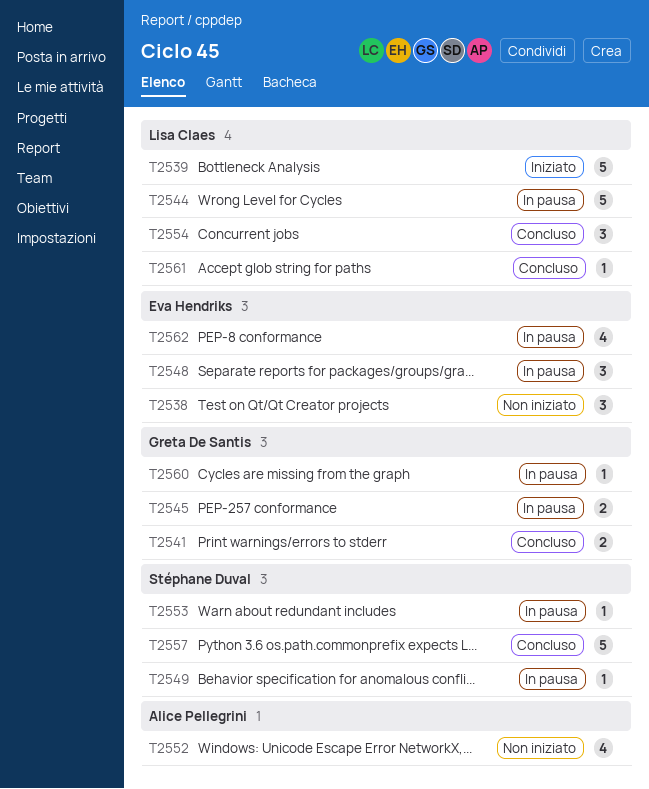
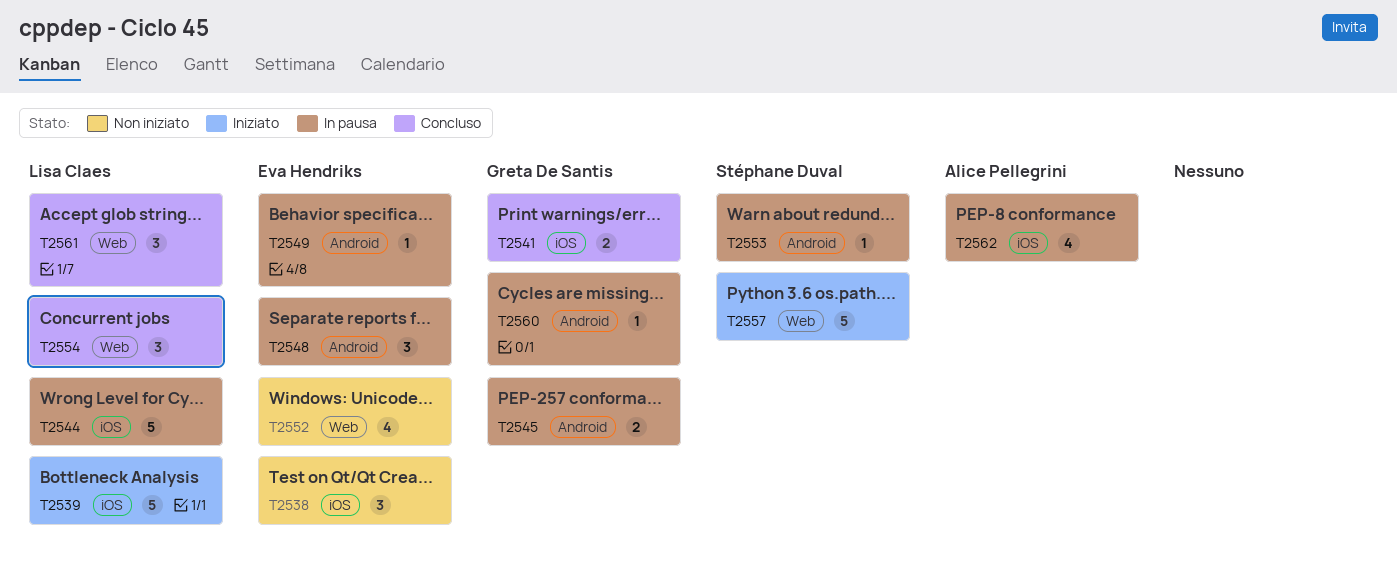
T2549, owner: Stéphane Duval -> Eva Hendriks
T2552, owner: Alice Pellegrini -> Eva Hendriks
T2557, status: Concluso -> Iniziato
T2561, estimate: 1 -> 3
T2562, owner: Eva Hendriks -> Alice Pellegrini

